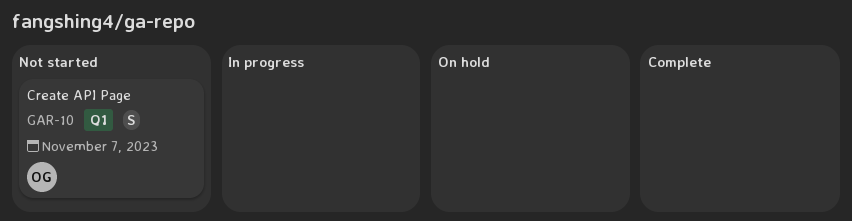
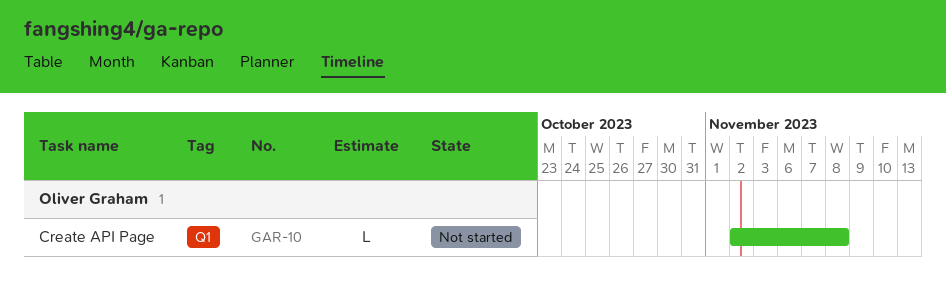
GAR-10, estimate: S -> L
GAR-10, due: Nov 7 -> Nov 8

